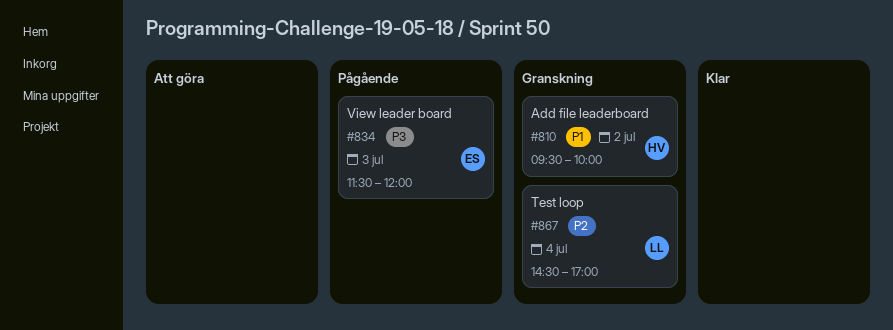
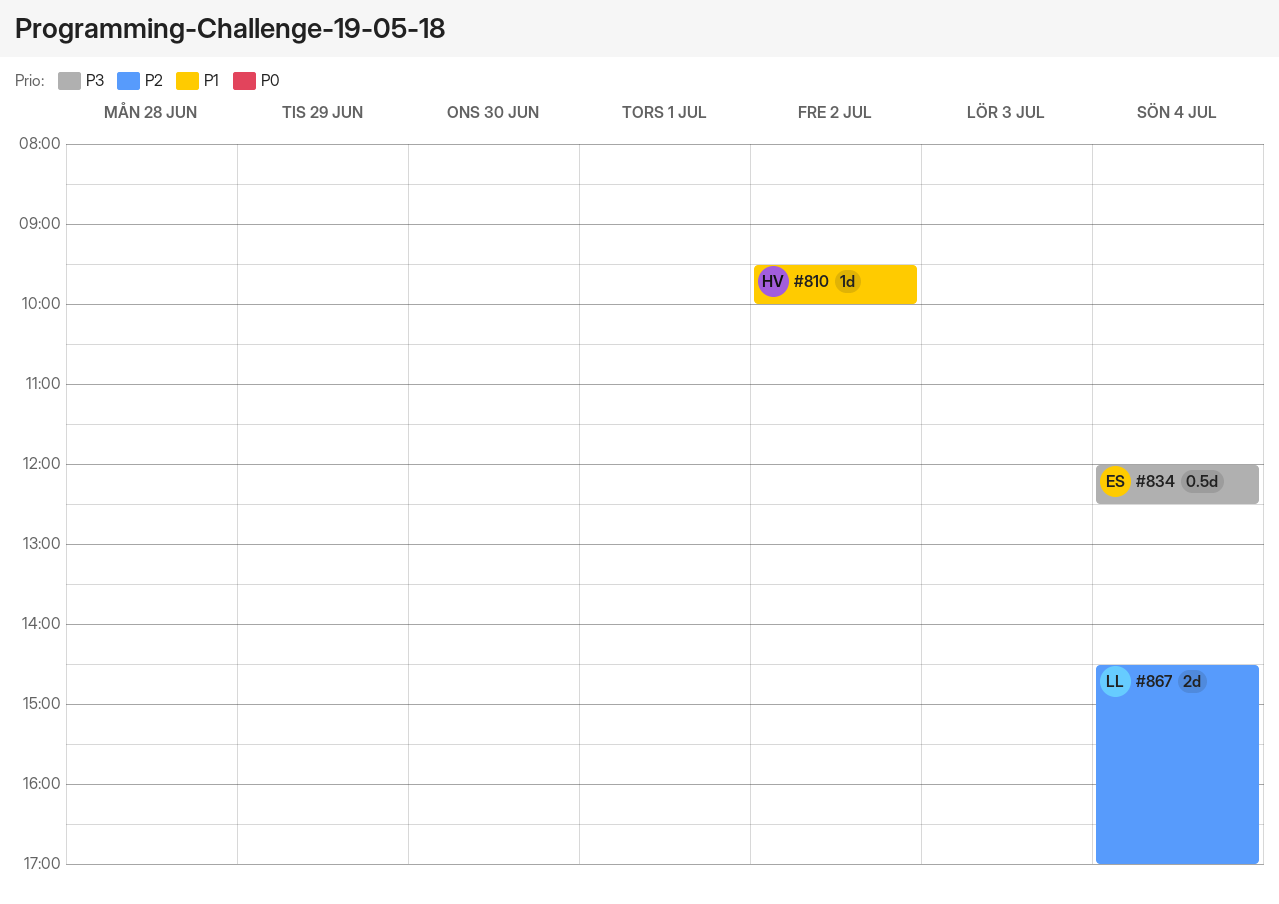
#834, day: Jul 3 -> Jul 4
#834, begins: 11:30 -> 12:00
#834, ends: 12:00 -> 12:30

